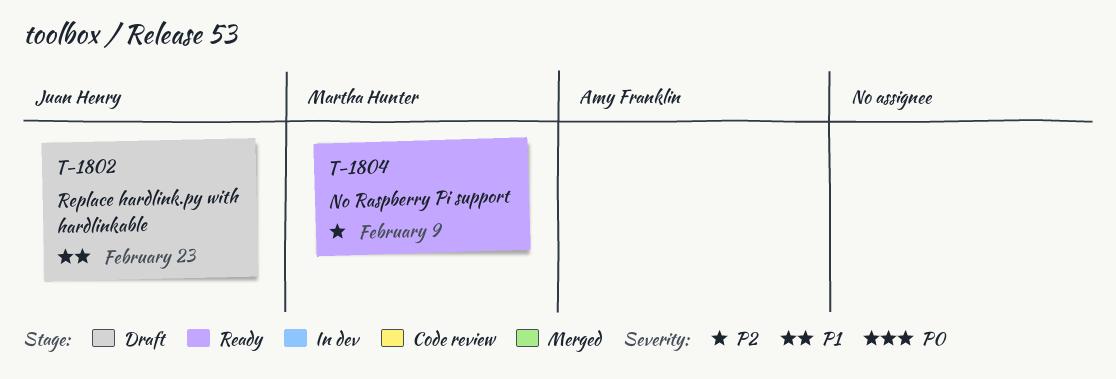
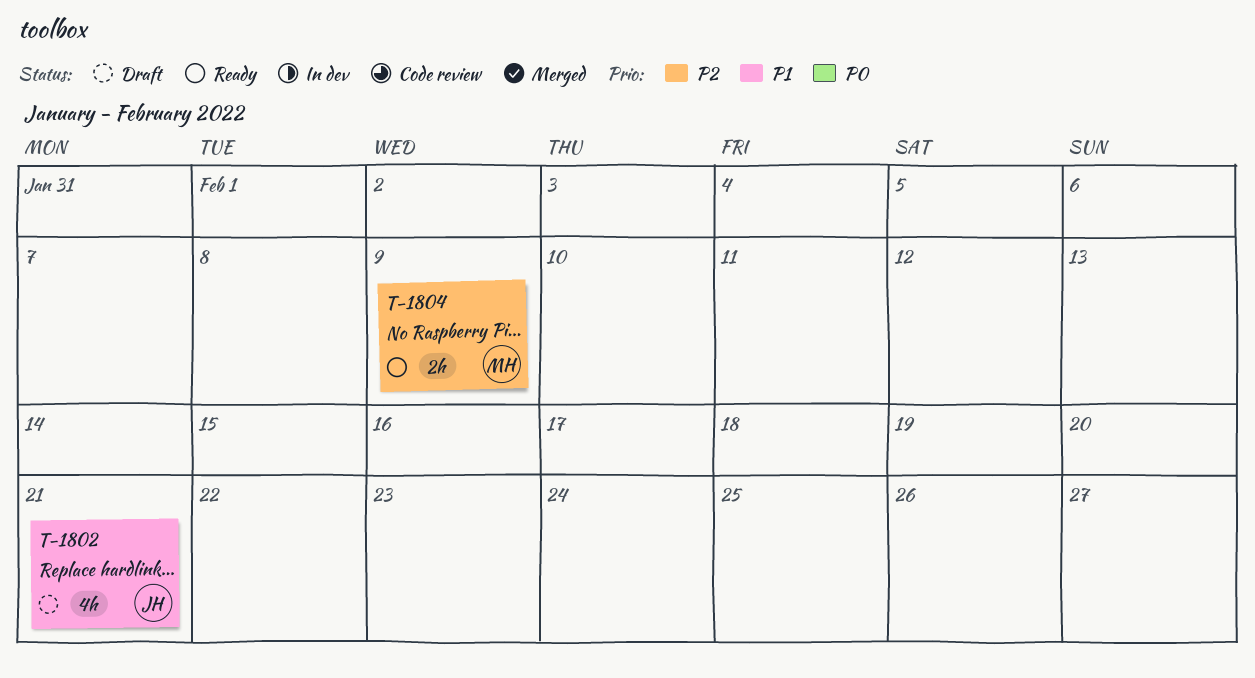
T-1802, due: Feb 23 -> Feb 21

